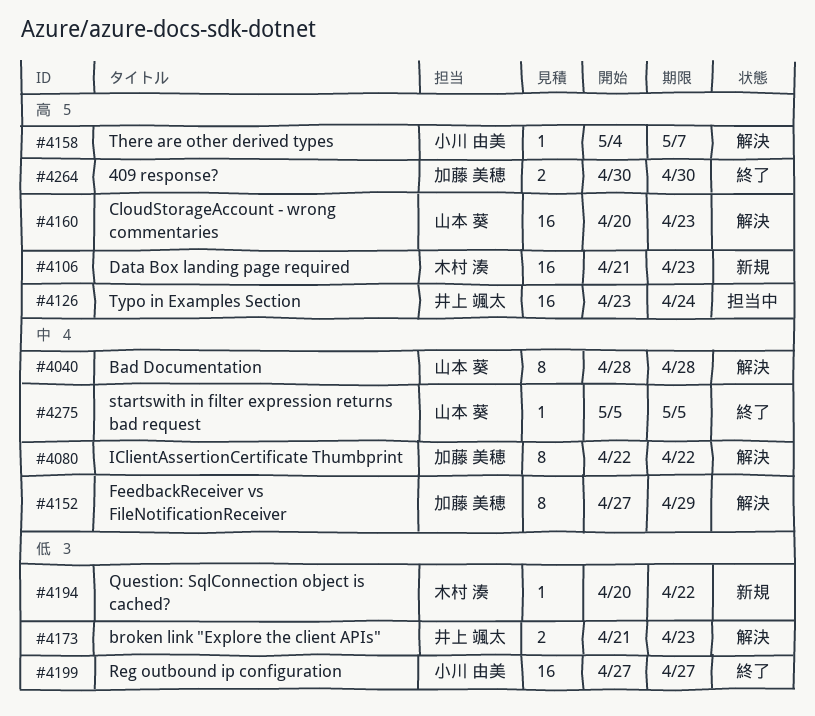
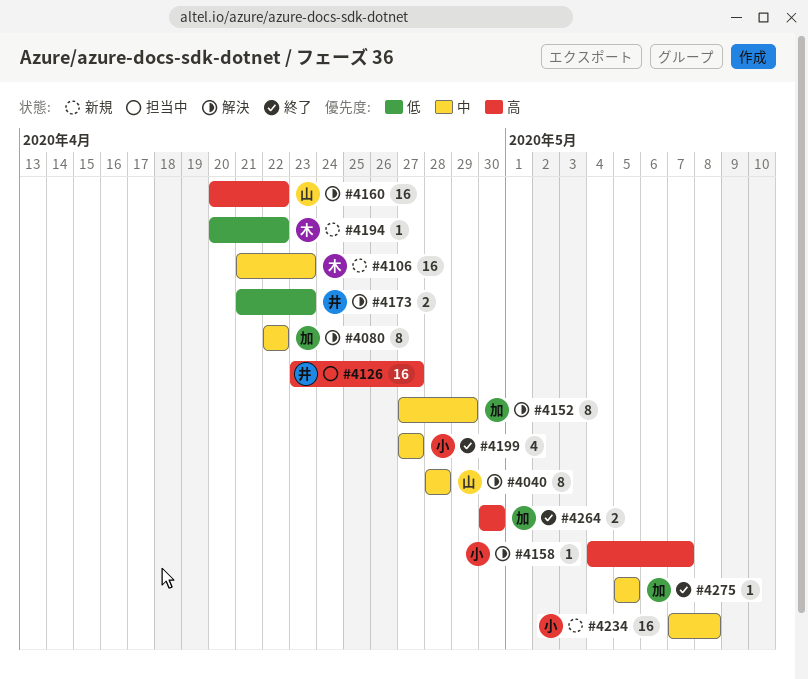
#4106, priority: 高 -> 中
#4126, due: Apr 24 -> Apr 27
#4160, due: Apr 23 -> Apr 22
#4199, priority: 低 -> 中
#4199, estimate: 16 -> 4
#4234: none -> present
#4275, owner: 山本 葵 -> 加藤 美穂

